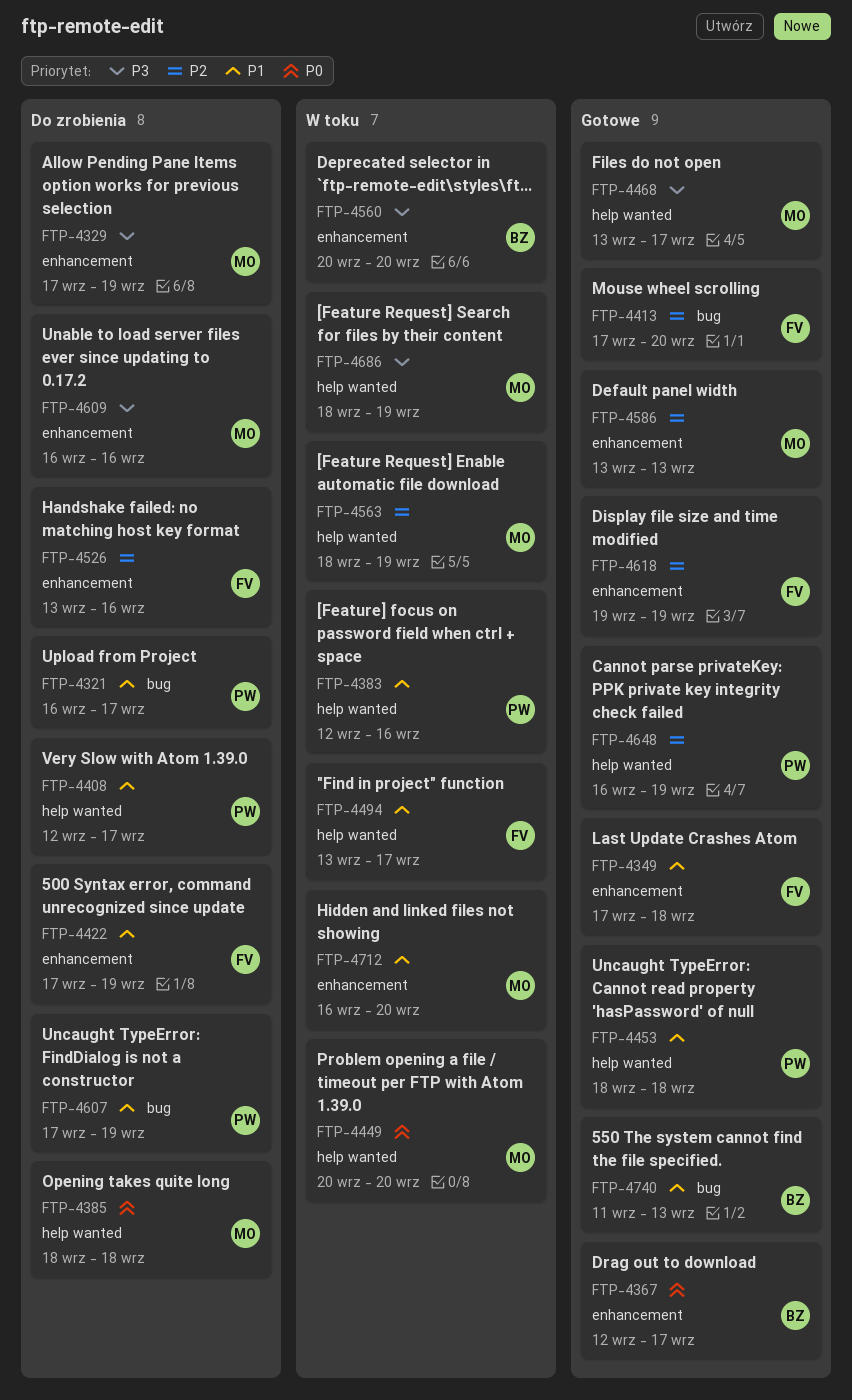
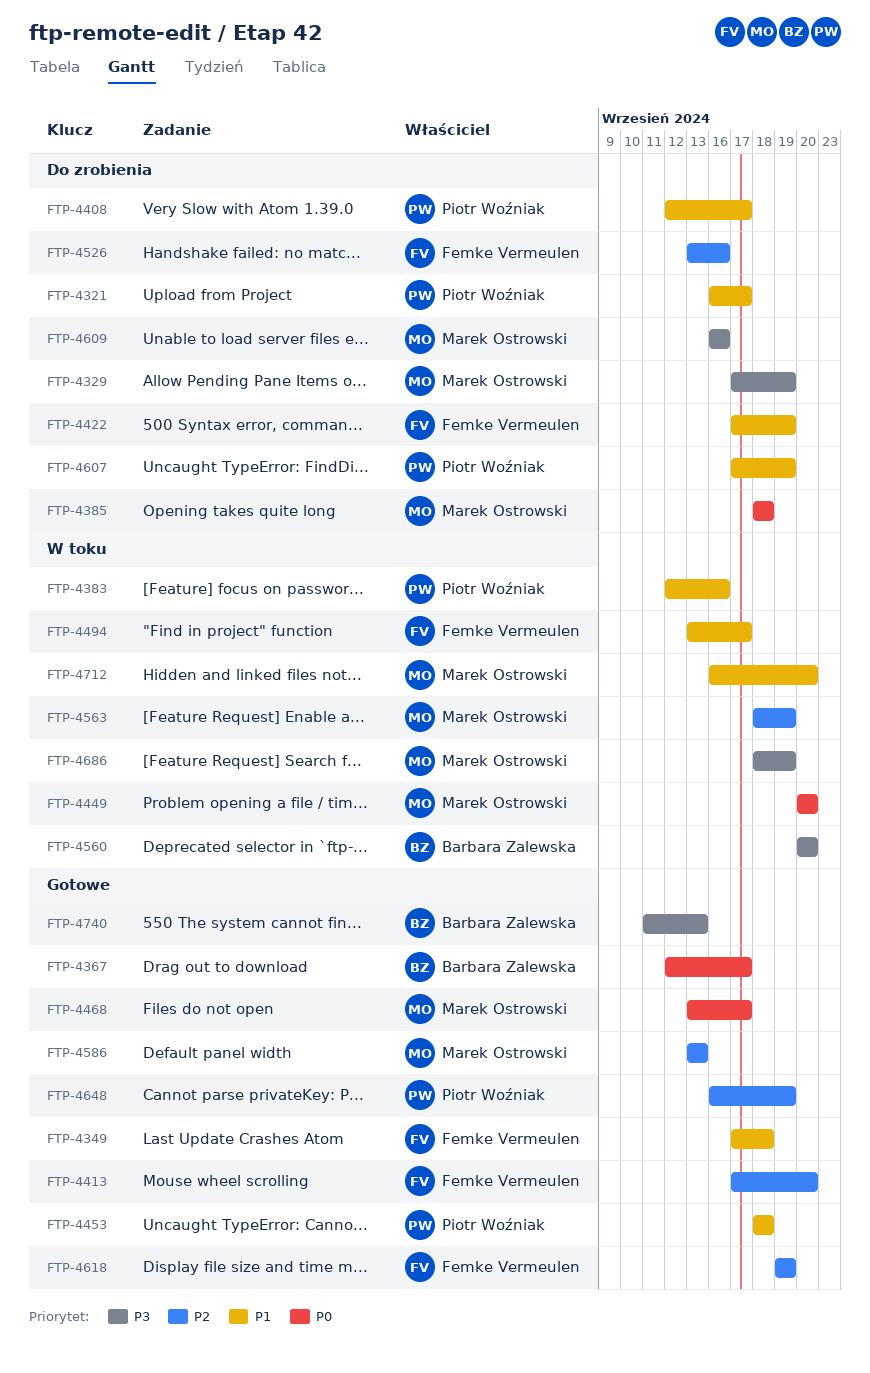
FTP-4468, priority: P3 -> P0
FTP-4740, priority: P1 -> P3

